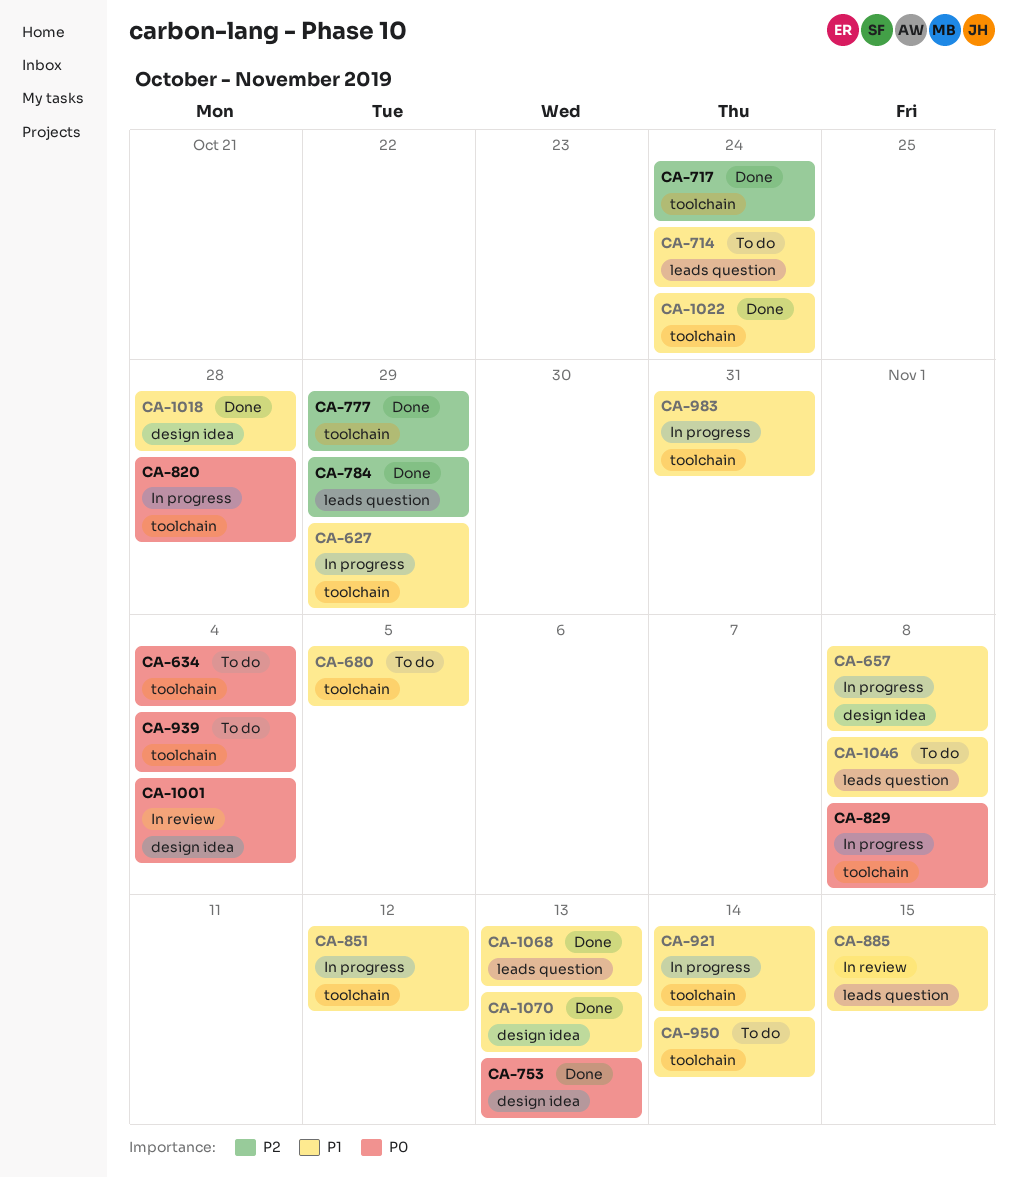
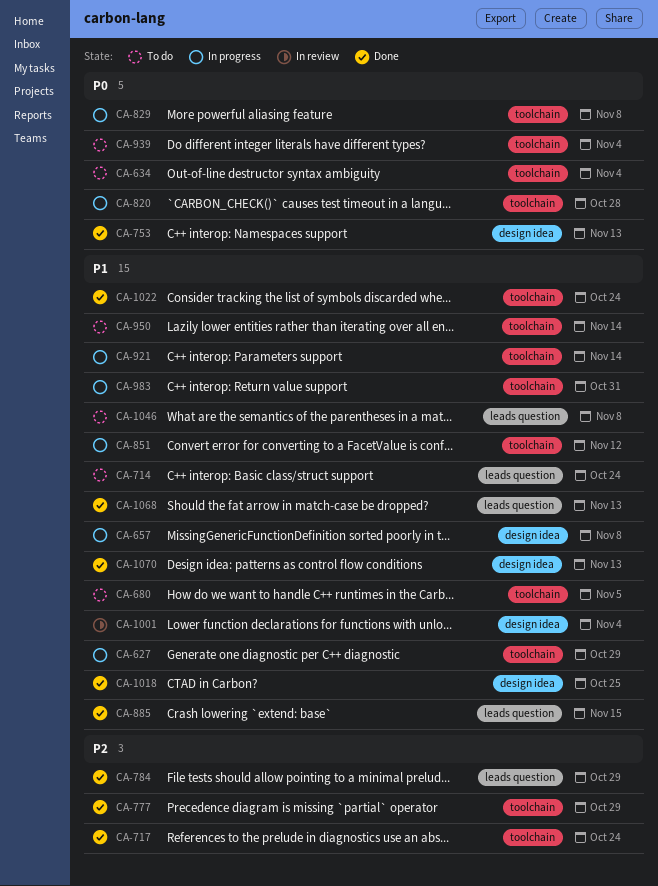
CA-885, status: In review -> Done
CA-1001, priority: P0 -> P1
CA-1018, due: Oct 28 -> Oct 25

